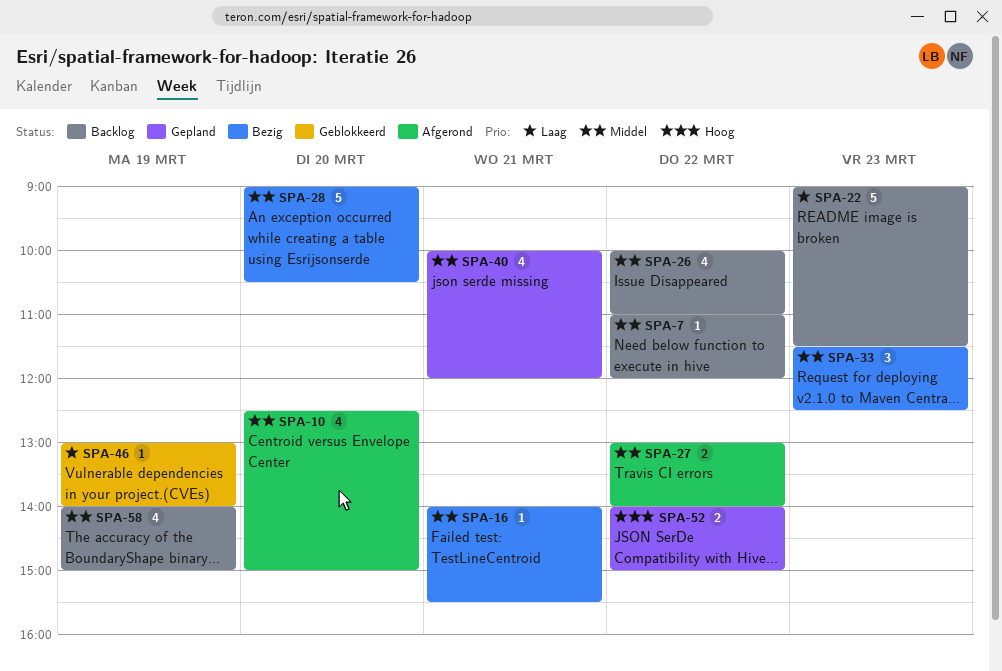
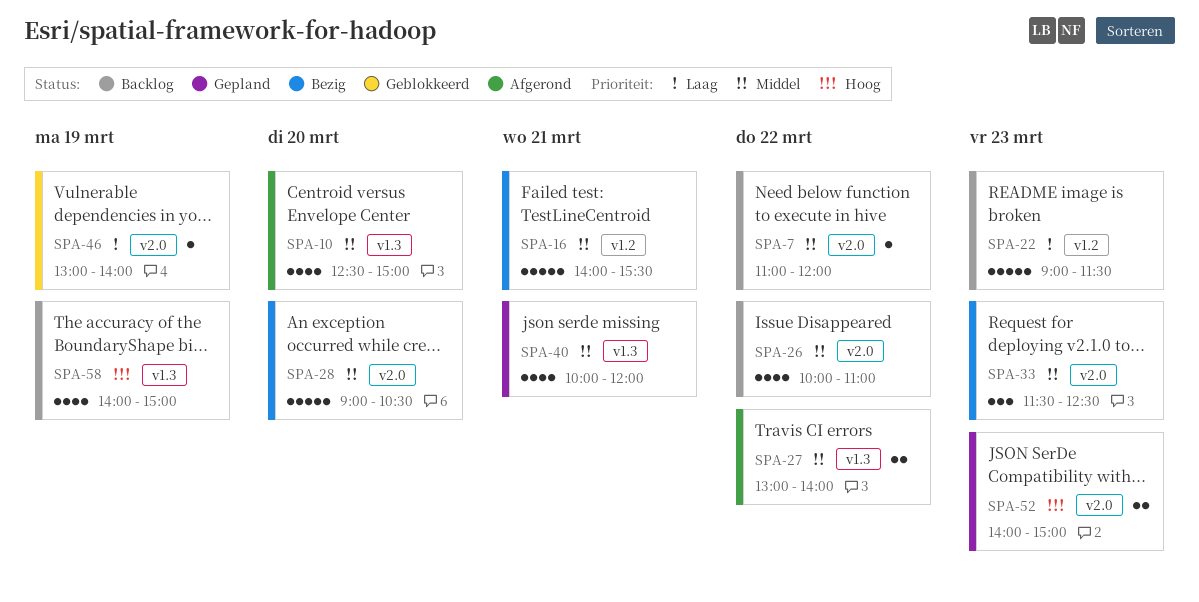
SPA-16, estimate: 1 -> 5
SPA-52, day: Mar 22 -> Mar 23
SPA-58, priority: Middel -> Hoog

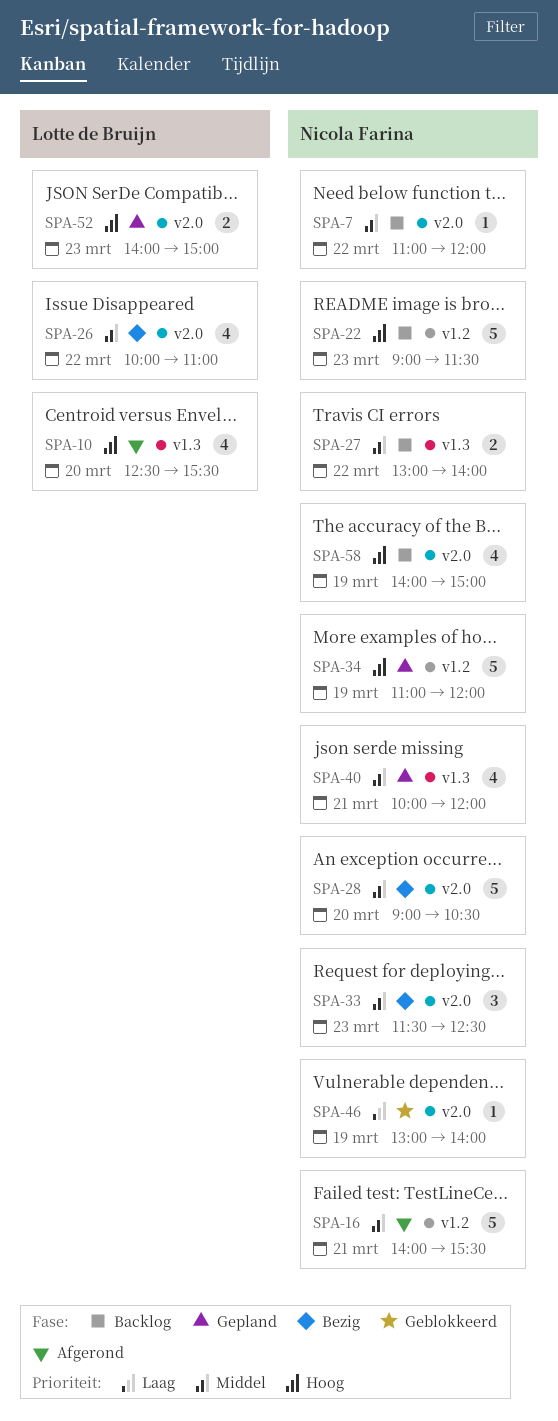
SPA-10, priority: Middel -> Hoog
SPA-10, ends: 15:00 -> 15:30
SPA-16, status: Bezig -> Afgerond
SPA-22, priority: Laag -> Hoog
SPA-26, status: Backlog -> Bezig
SPA-27, status: Afgerond -> Backlog
SPA-34: none -> present
SPA-58, label: v1.3 -> v2.0

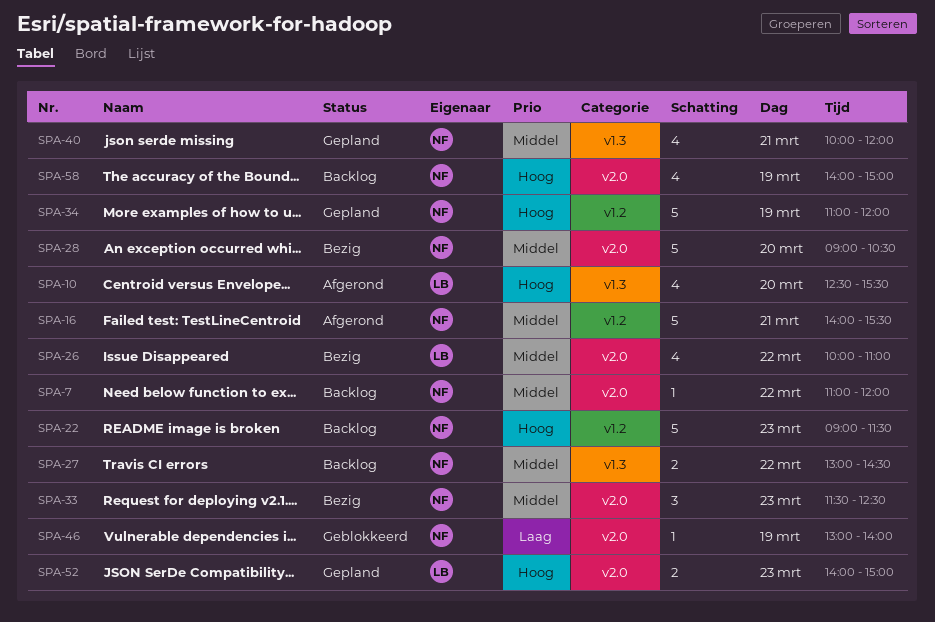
SPA-27, ends: 14:00 -> 14:30

